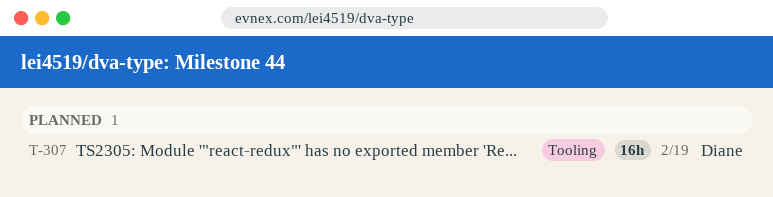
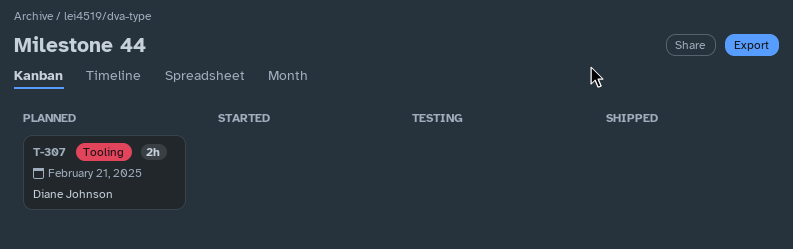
T-307, estimate: 16h -> 2h
T-307, due: Feb 19 -> Feb 21

